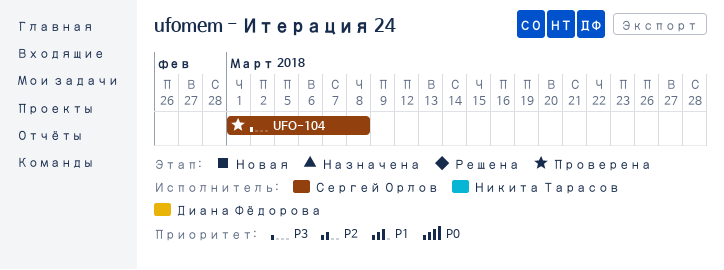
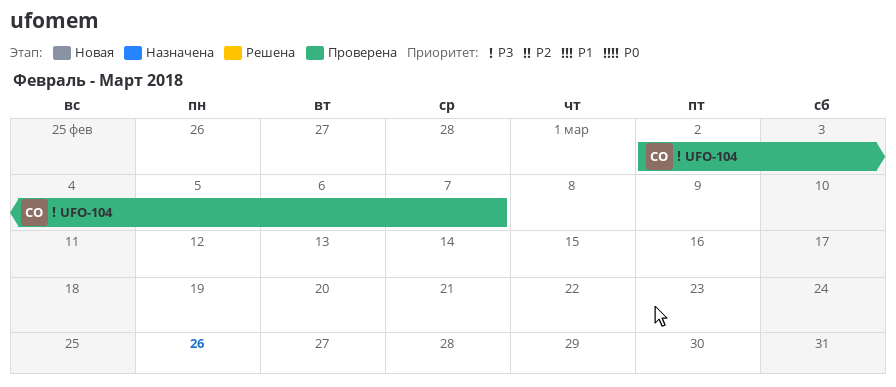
UFO-104, start: Mar 1 -> Mar 2
UFO-104, due: Mar 8 -> Mar 7

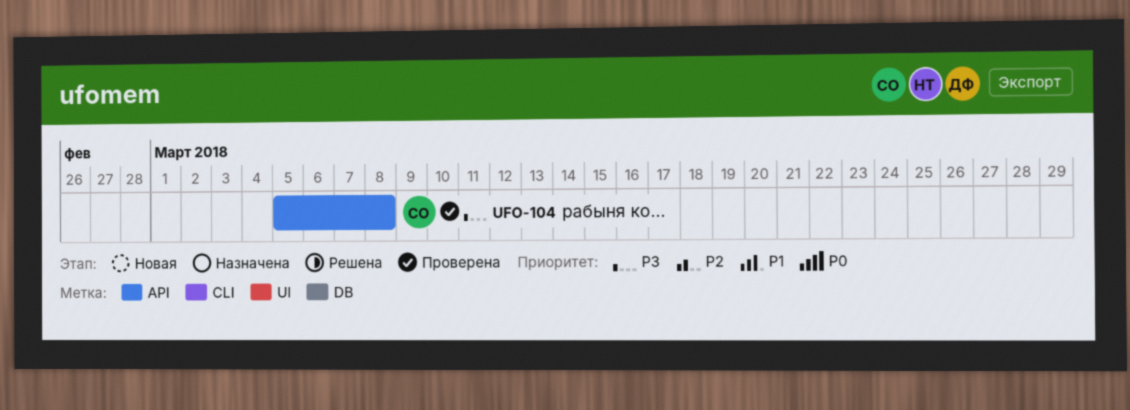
UFO-104, start: Mar 2 -> Mar 5
UFO-104, due: Mar 7 -> Mar 8

